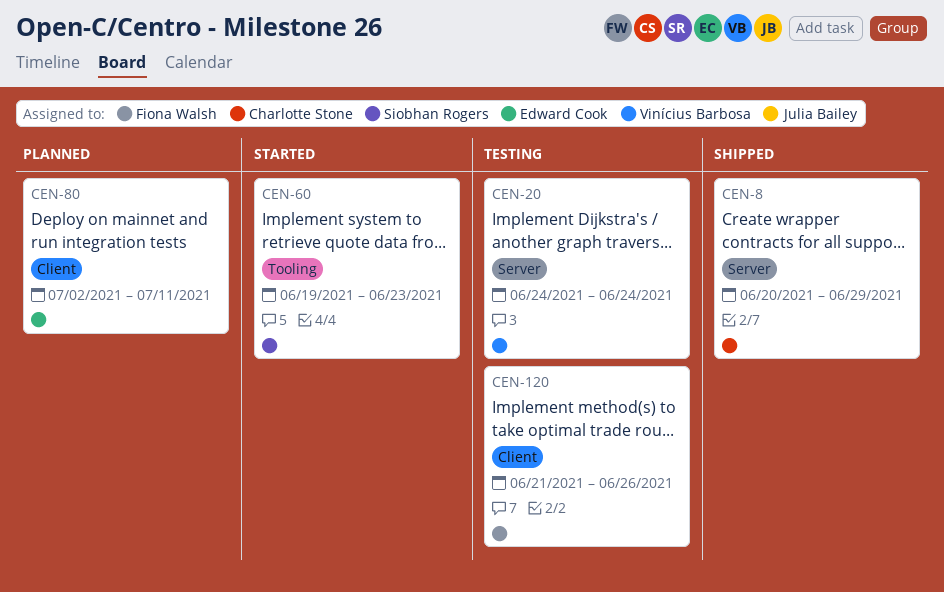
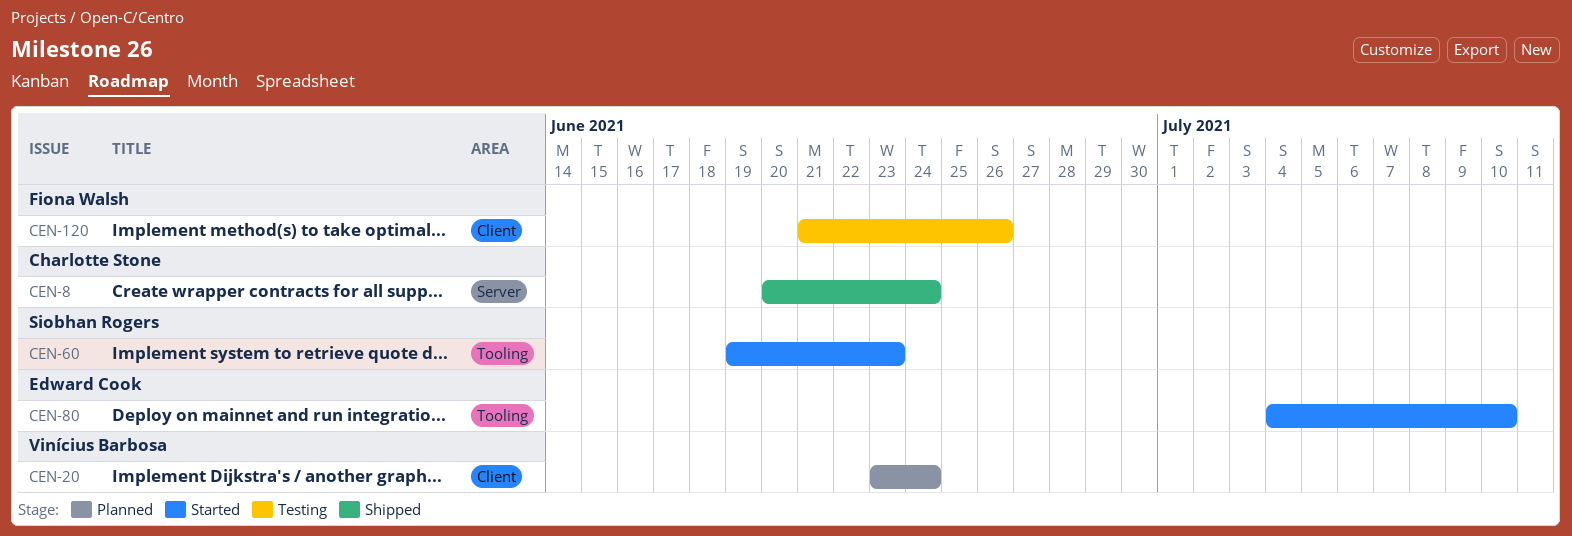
CEN-8, due: Jun 29 -> Jun 24
CEN-20, status: Testing -> Planned
CEN-20, label: Server -> Client
CEN-20, start: Jun 24 -> Jun 23
CEN-80, status: Planned -> Started
CEN-80, label: Client -> Tooling
CEN-80, start: Jul 2 -> Jul 4
CEN-80, due: Jul 11 -> Jul 10

